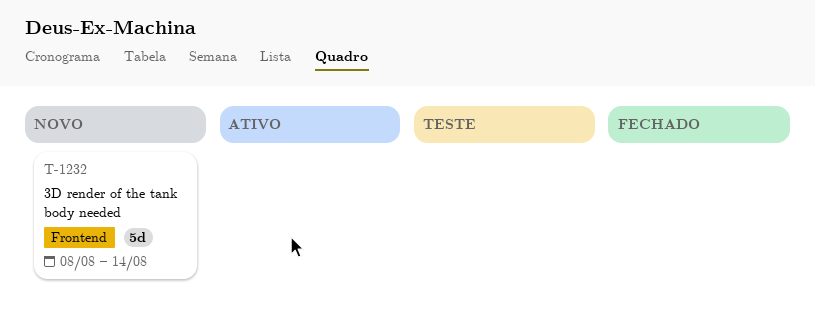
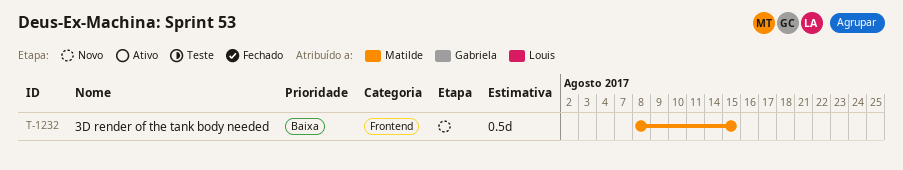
T-1232, estimate: 5d -> 0.5d
T-1232, due: Aug 14 -> Aug 15

